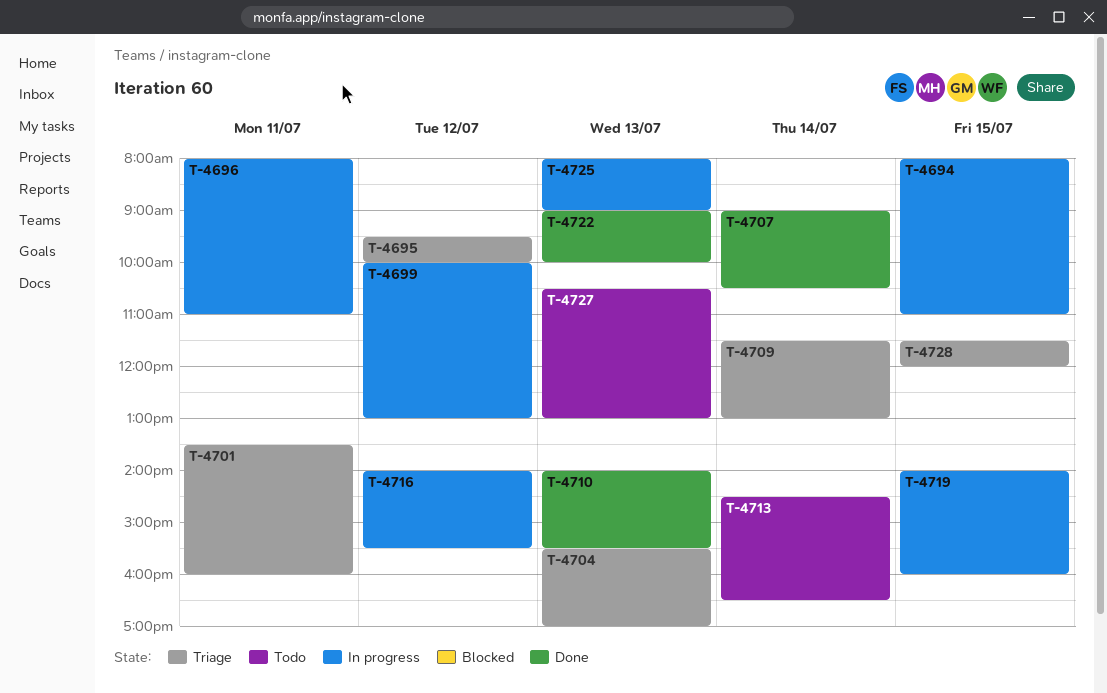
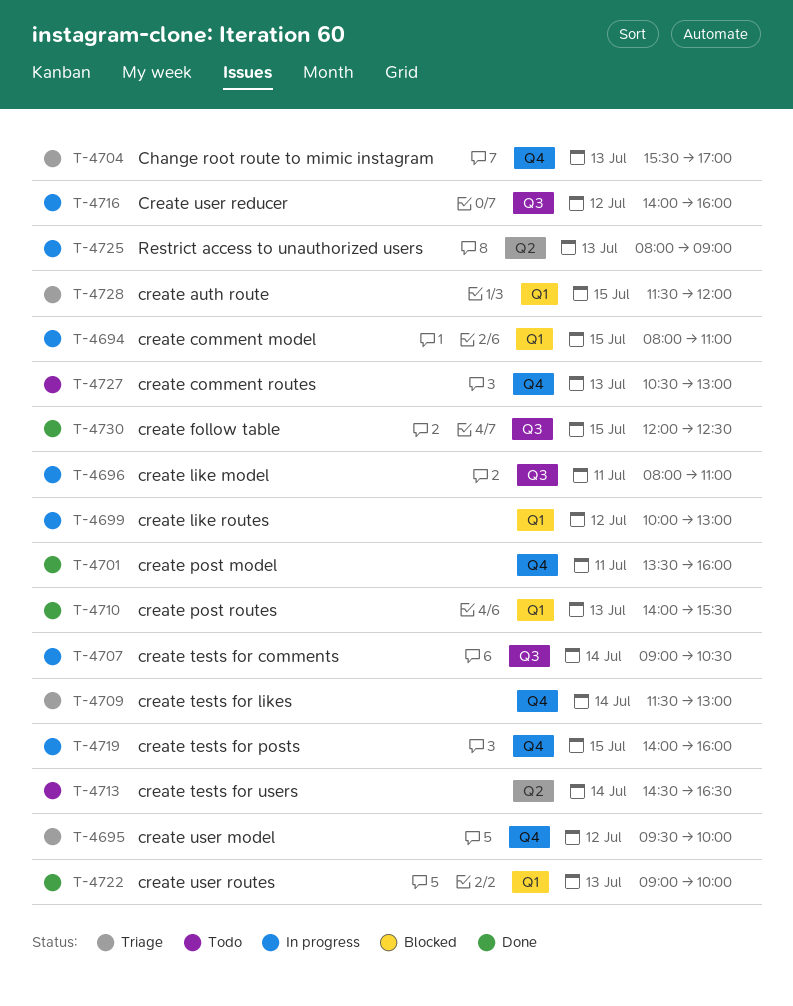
T-4701, status: Triage -> Done
T-4707, status: Done -> In progress
T-4716, ends: 15:30 -> 16:00
T-4730: none -> present

